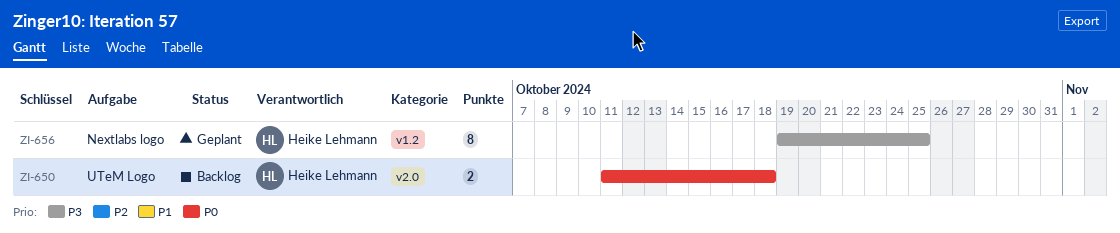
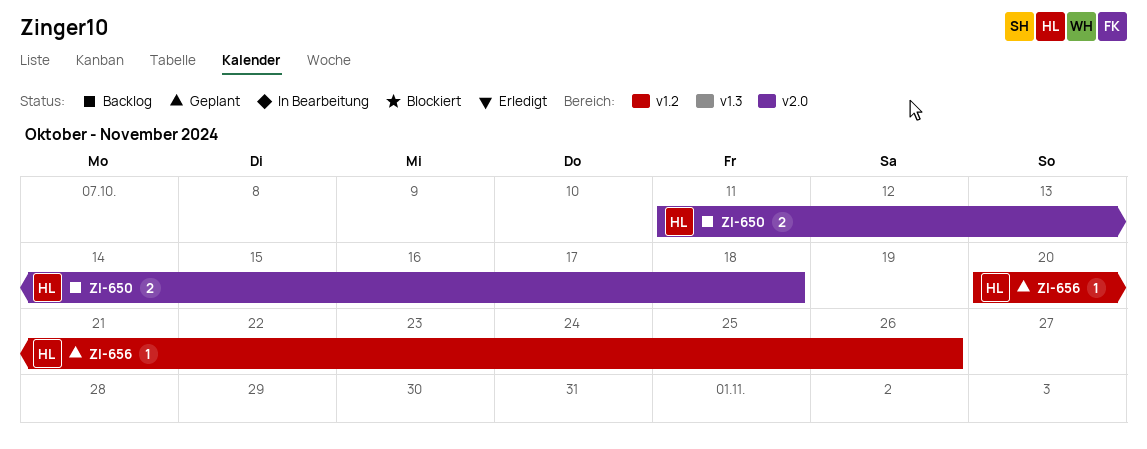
ZI-656, estimate: 8 -> 1
ZI-656, start: Oct 19 -> Oct 20
ZI-656, due: Oct 25 -> Oct 26

